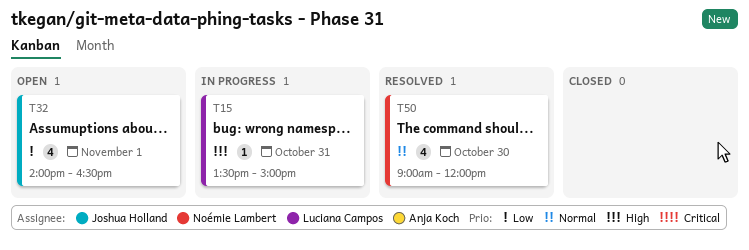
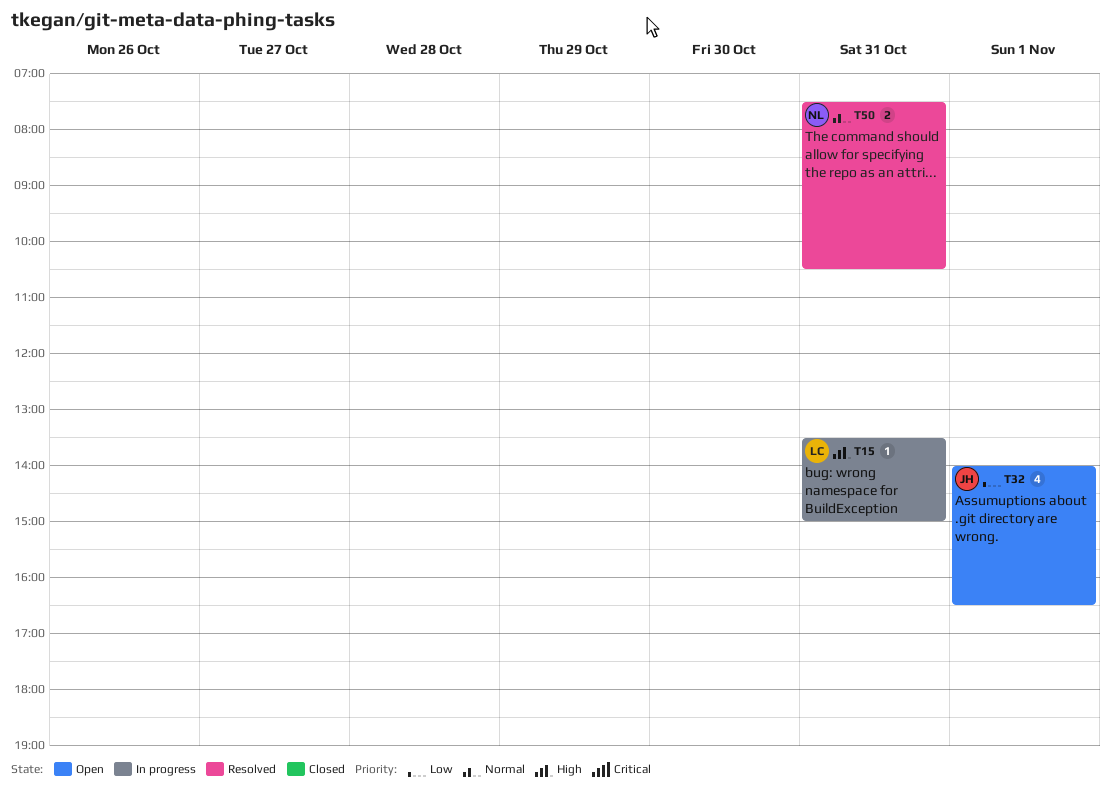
T50, estimate: 4 -> 2
T50, day: Oct 30 -> Oct 31
T50, begins: 09:00 -> 07:30
T50, ends: 12:00 -> 10:30

